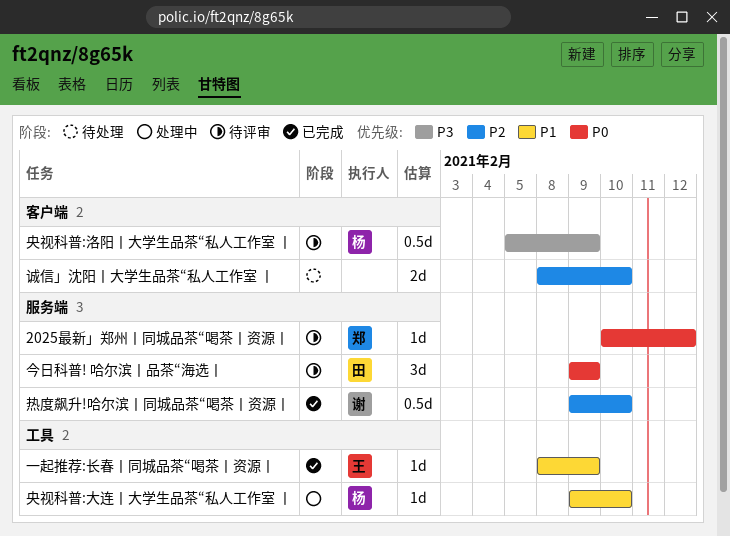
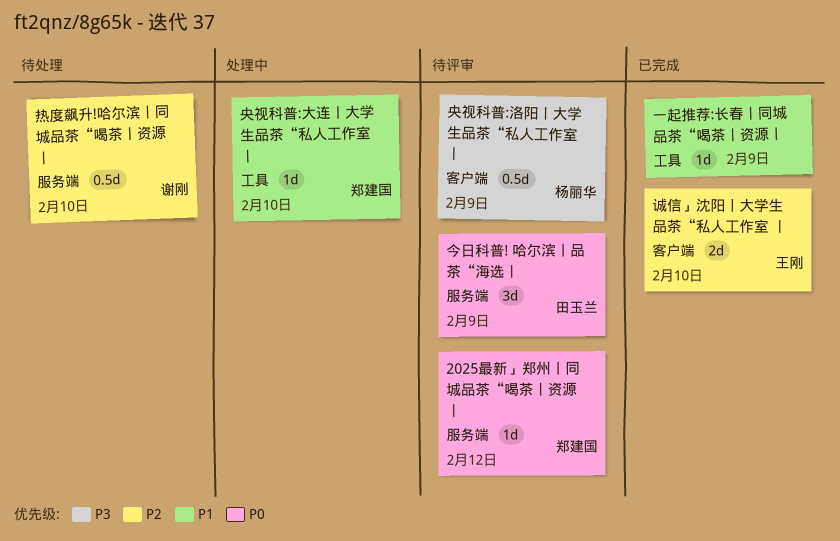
一起推荐:长春丨同城品茶“喝茶丨资源丨, owner: 王刚 -> none
央视科普:大连丨大学生品茶“私人工作室 丨, owner: 杨丽华 -> 郑建国
热度飙升!哈尔滨丨同城品茶“喝茶丨资源丨, status: 已完成 -> 待处理
诚信」沈阳丨大学生品茶“私人工作室 丨, status: 待处理 -> 已完成
诚信」沈阳丨大学生品茶“私人工作室 丨, owner: none -> 王刚

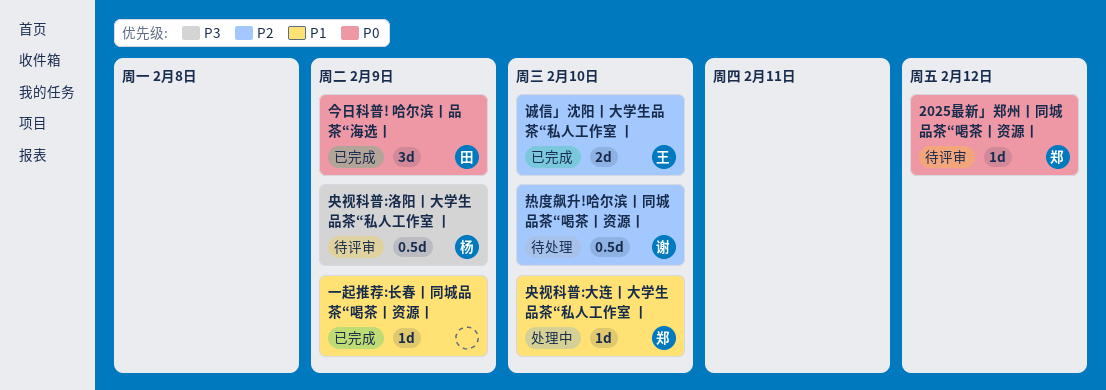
今日科普! 哈尔滨丨品茶“海选丨, status: 待评审 -> 已完成

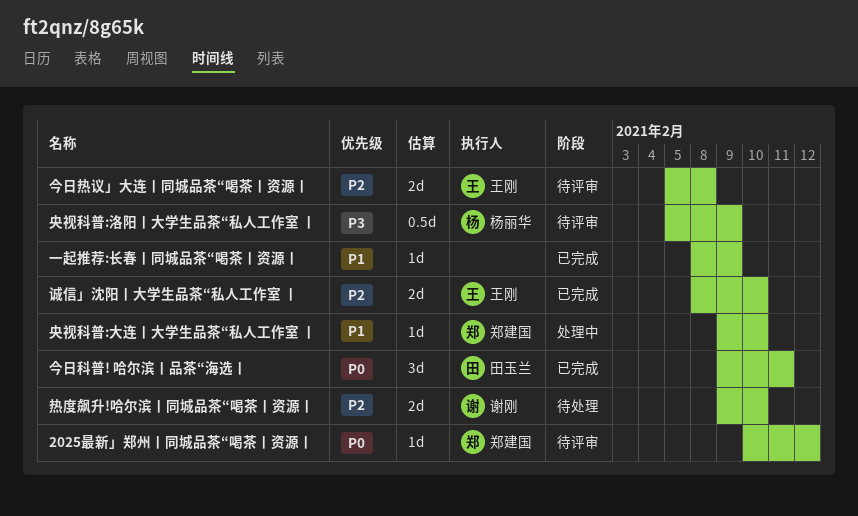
今日热议」大连丨同城品茶“喝茶丨资源丨: none -> present
今日科普! 哈尔滨丨品茶“海选丨, due: Feb 9 -> Feb 11
热度飙升!哈尔滨丨同城品茶“喝茶丨资源丨, estimate: 0.5d -> 2d

